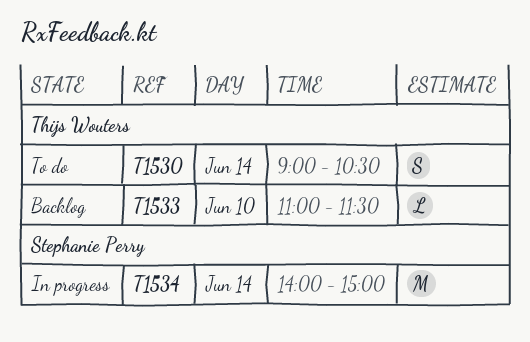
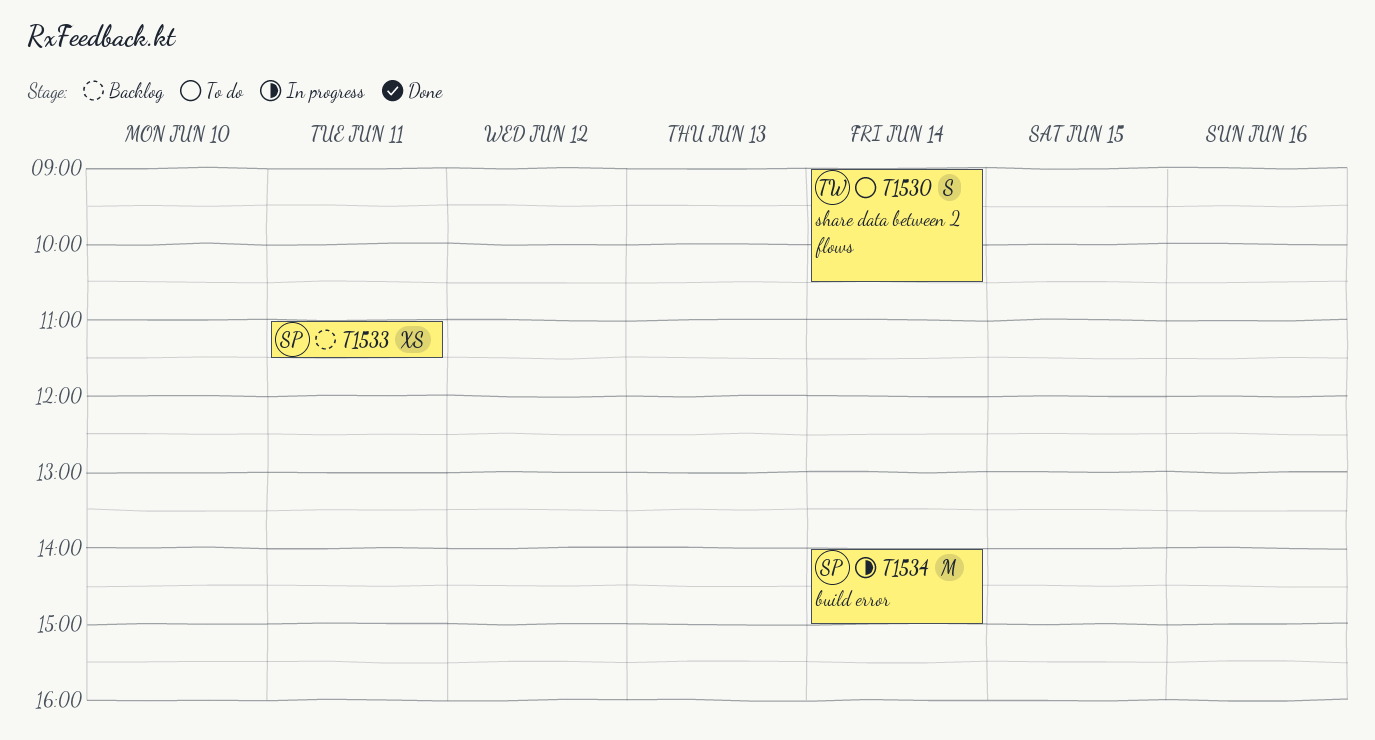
T1533, owner: Thijs Wouters -> Stephanie Perry
T1533, estimate: L -> XS
T1533, day: Jun 10 -> Jun 11

